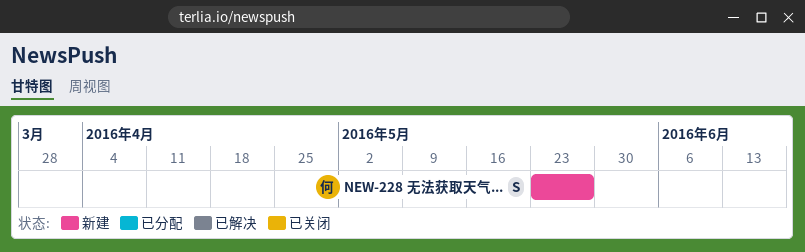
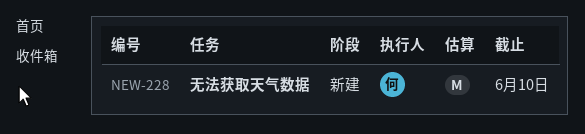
NEW-228, estimate: S -> M
NEW-228, due: May 27 -> Jun 10

